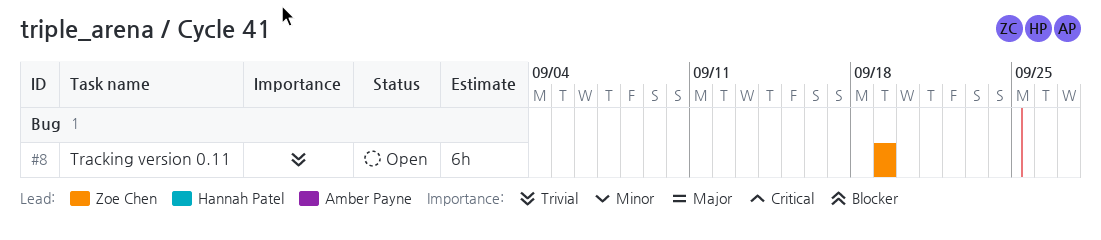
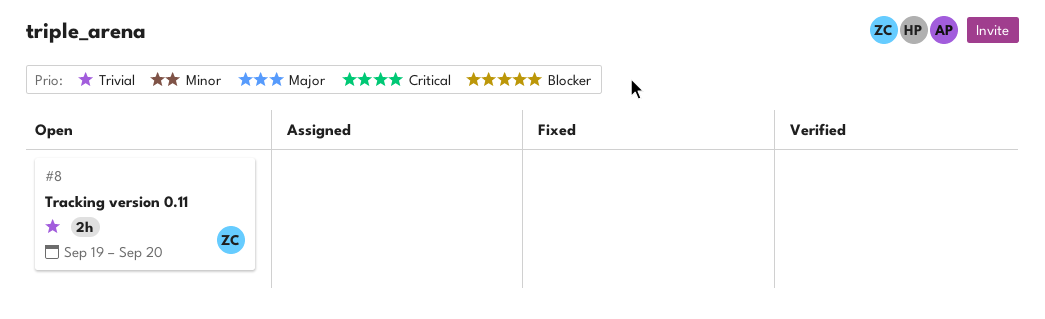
#8, estimate: 6h -> 2h
#8, due: Sep 19 -> Sep 20

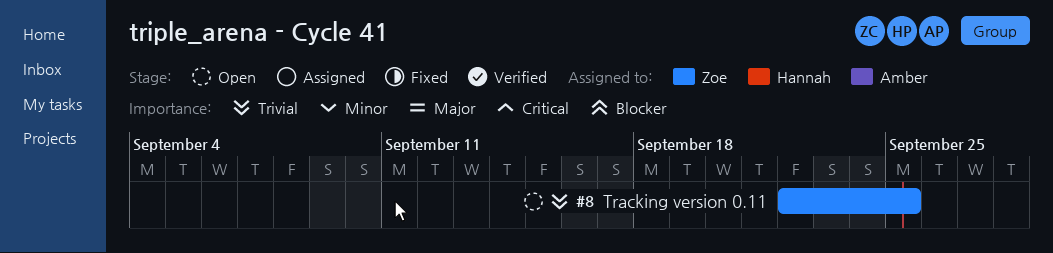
#8, start: Sep 19 -> Sep 22
#8, due: Sep 20 -> Sep 25

